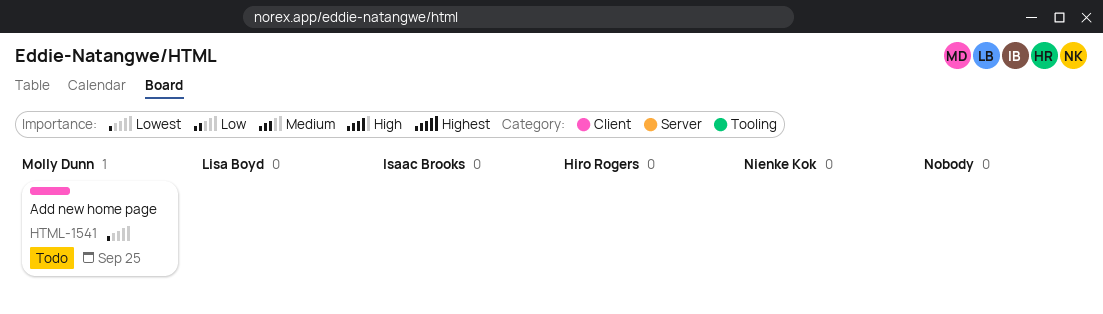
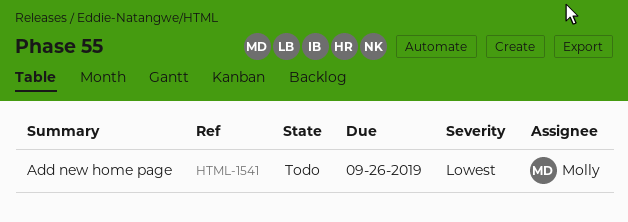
HTML-1541, due: Sep 25 -> Sep 26

